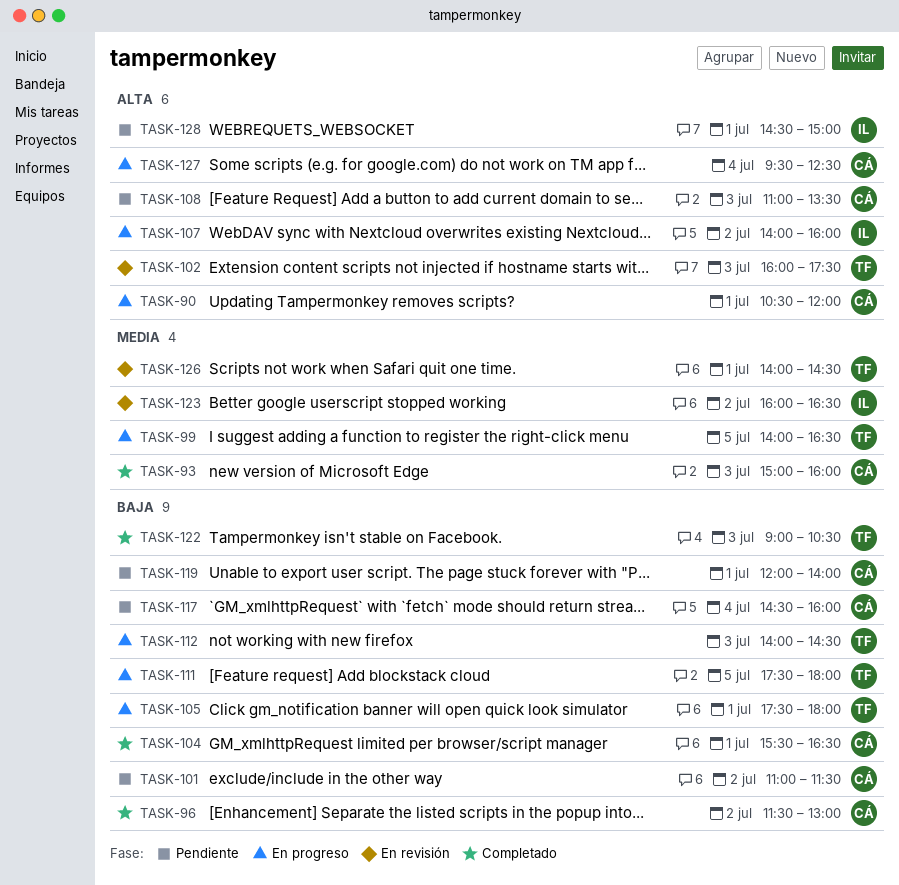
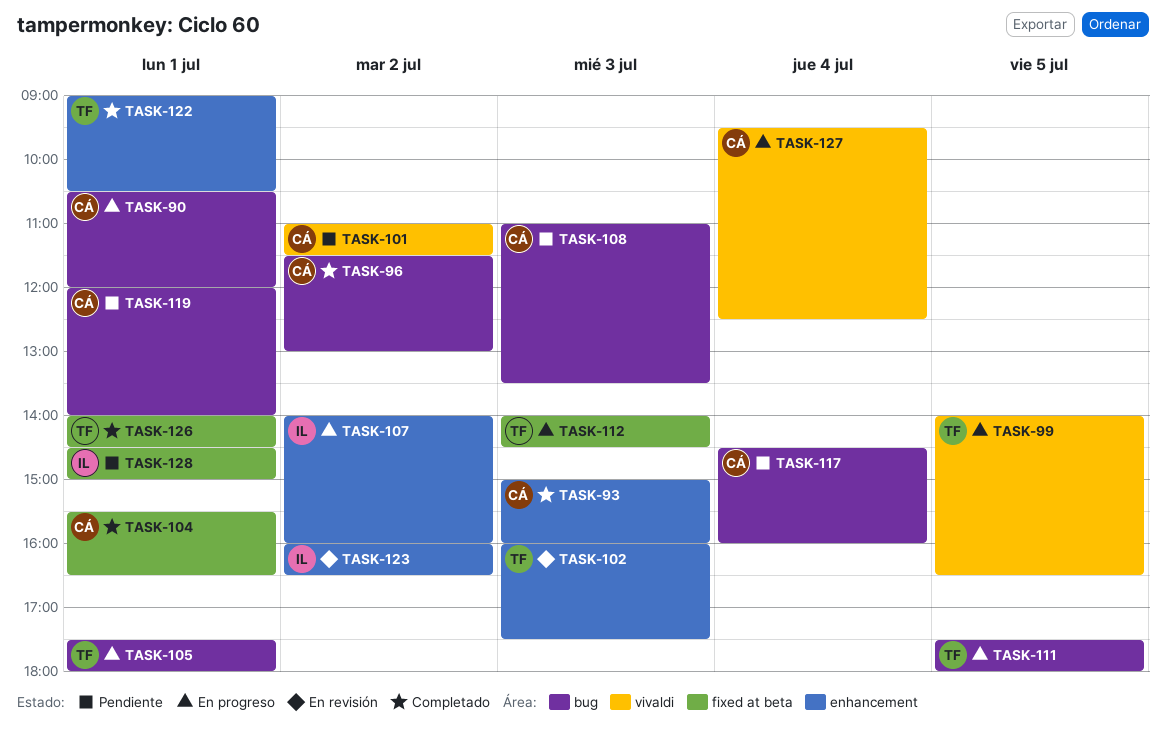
TASK-122, day: Jul 3 -> Jul 1
TASK-126, status: En revisión -> Completado

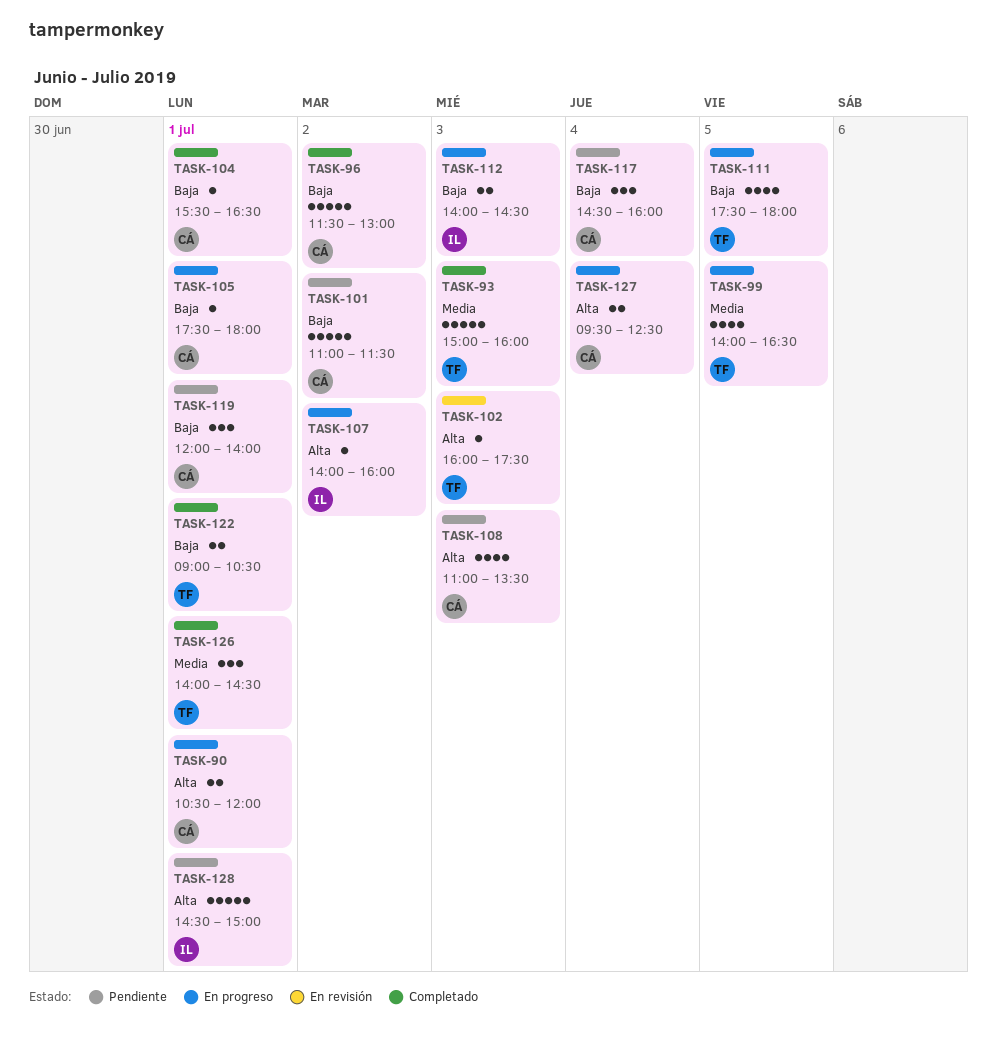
TASK-93, owner: CÁ -> TF
TASK-105, owner: TF -> CÁ
TASK-112, owner: TF -> IL
TASK-123: present -> none

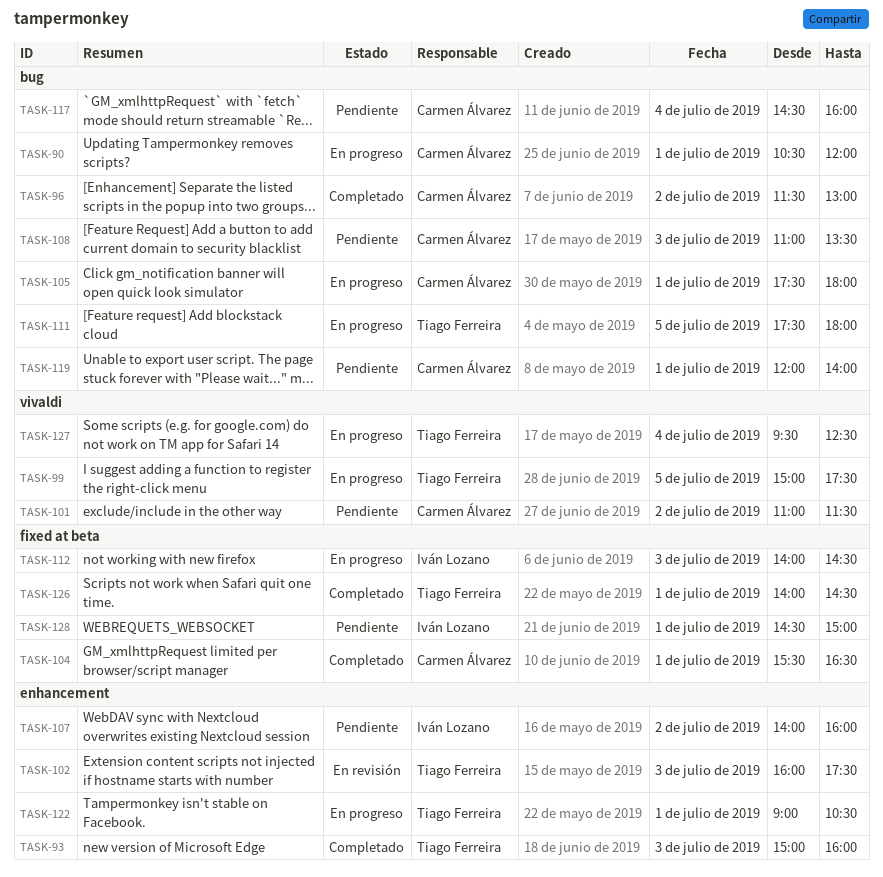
TASK-99, begins: 14:00 -> 15:00
TASK-99, ends: 16:30 -> 17:30
TASK-107, status: En progreso -> Pendiente
TASK-122, status: Completado -> En progreso
TASK-127, owner: Carmen Álvarez -> Tiago Ferreira

